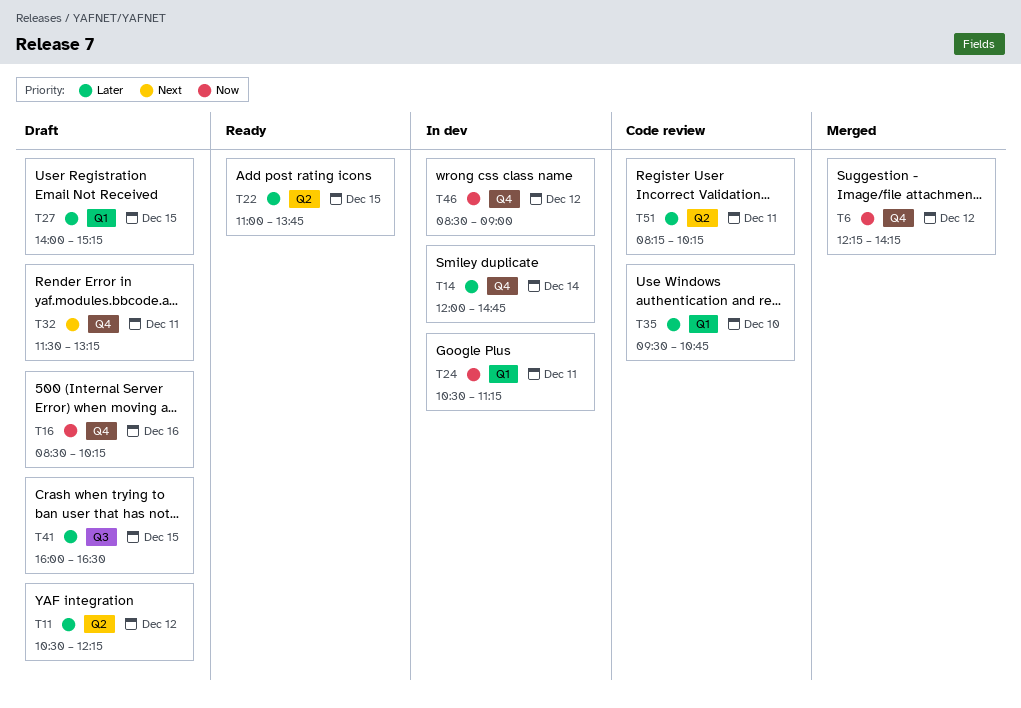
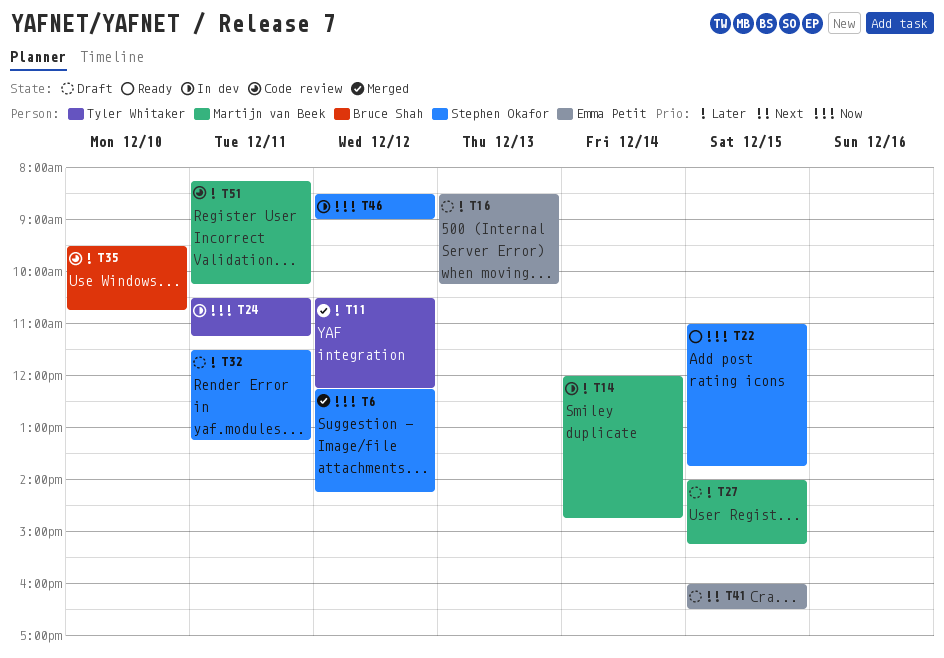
T11, status: Draft -> Merged
T16, priority: Now -> Later
T16, day: Dec 16 -> Dec 13
T22, priority: Later -> Now
T32, priority: Next -> Later
T41, priority: Later -> Next

